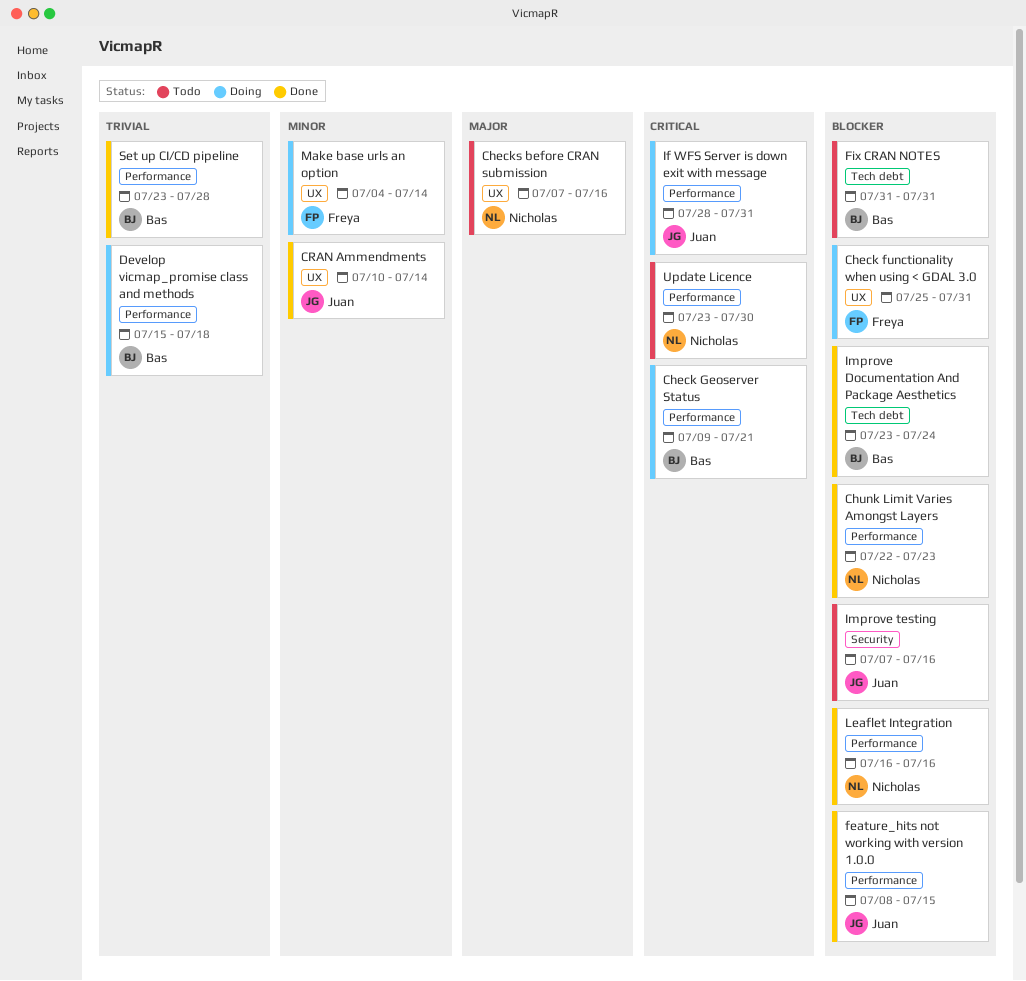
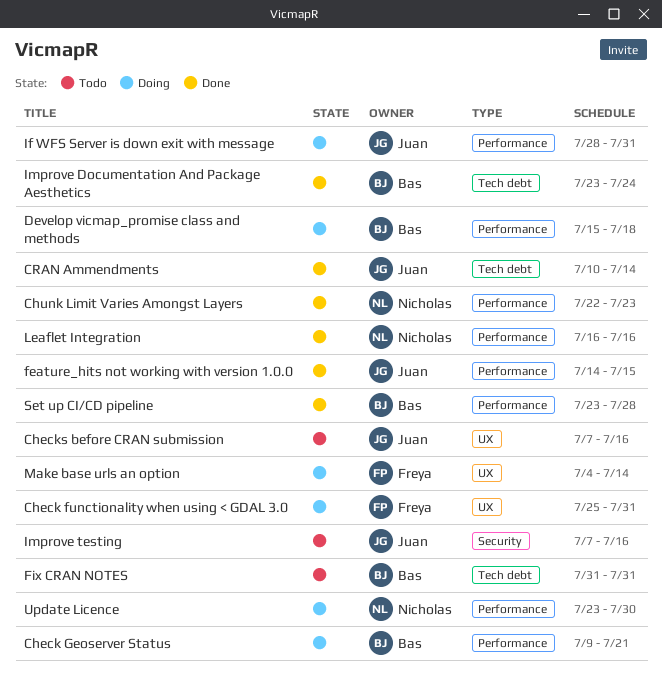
Checks before CRAN submission, owner: Nicholas -> Juan
CRAN Ammendments, label: UX -> Tech debt
feature_hits not working with version 1.0.0, start: Jul 8 -> Jul 14
Update Licence, status: Todo -> Doing

